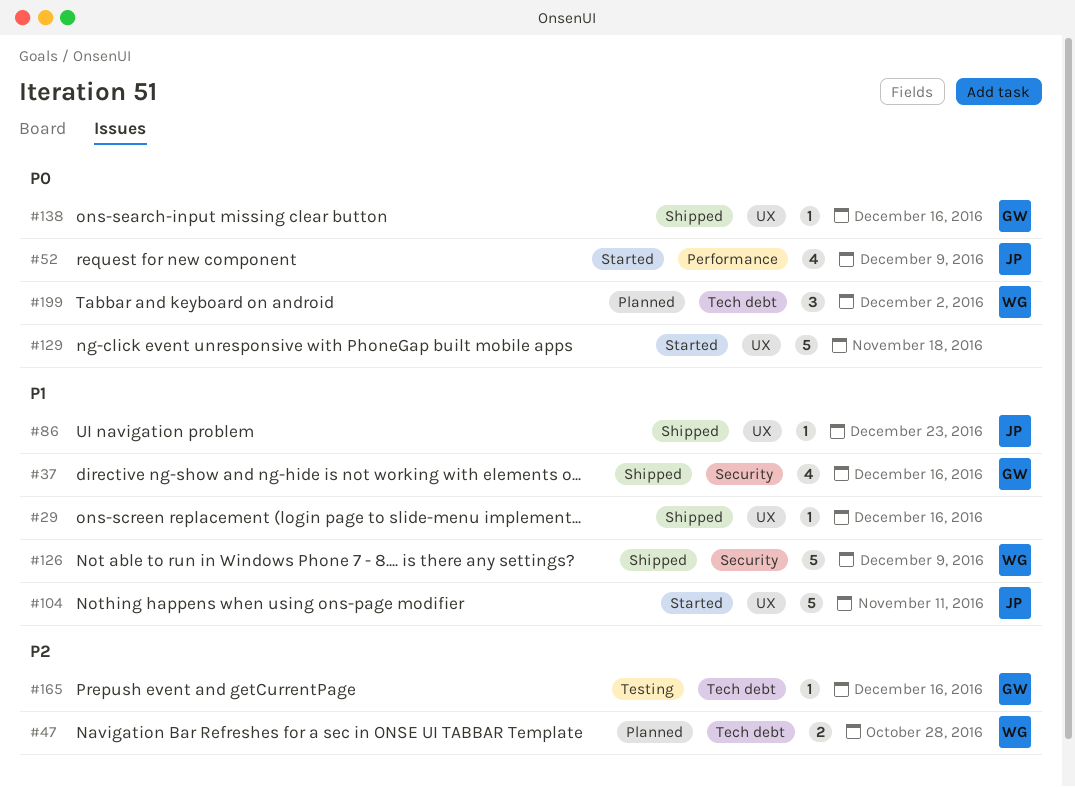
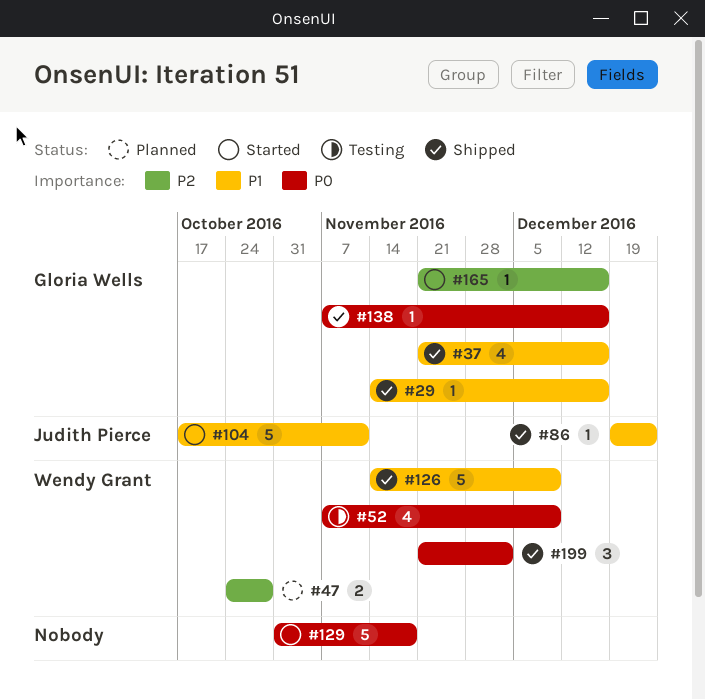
#29, owner: none -> Gloria Wells
#52, status: Started -> Testing
#52, owner: Judith Pierce -> Wendy Grant
#165, status: Testing -> Started
#199, status: Planned -> Shipped

